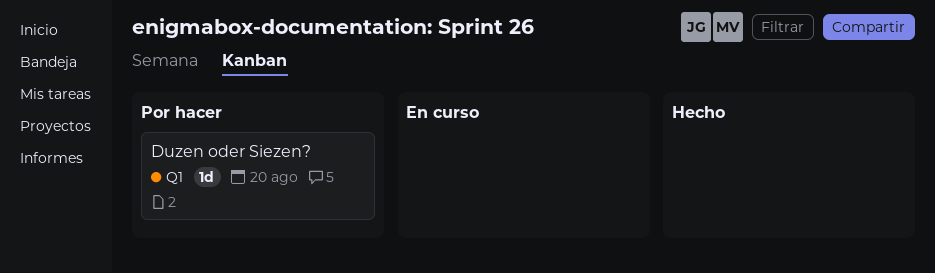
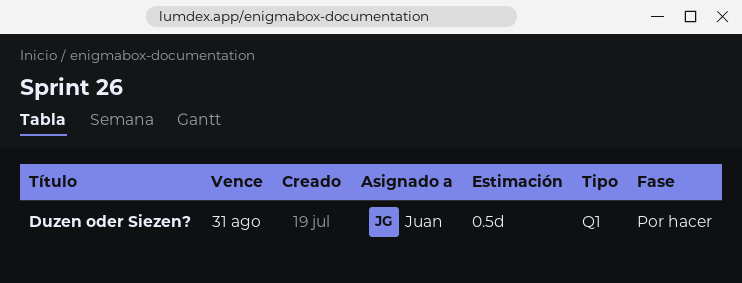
Duzen oder Siezen?, estimate: 1d -> 0.5d
Duzen oder Siezen?, due: Aug 20 -> Aug 31

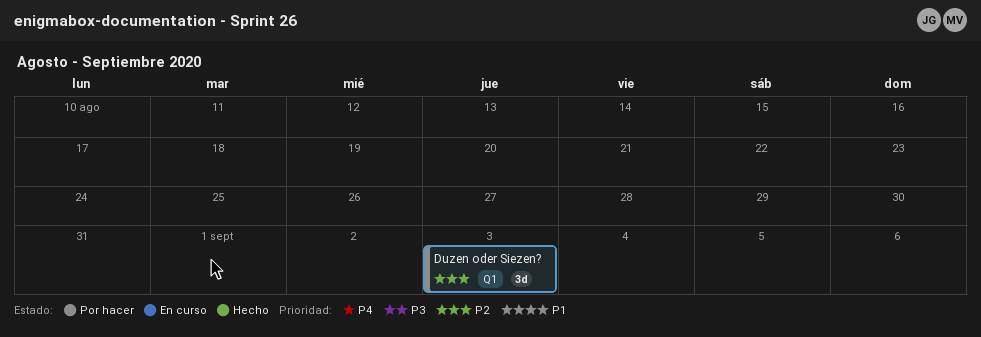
Duzen oder Siezen?, estimate: 0.5d -> 3d
Duzen oder Siezen?, due: Aug 31 -> Sep 3

